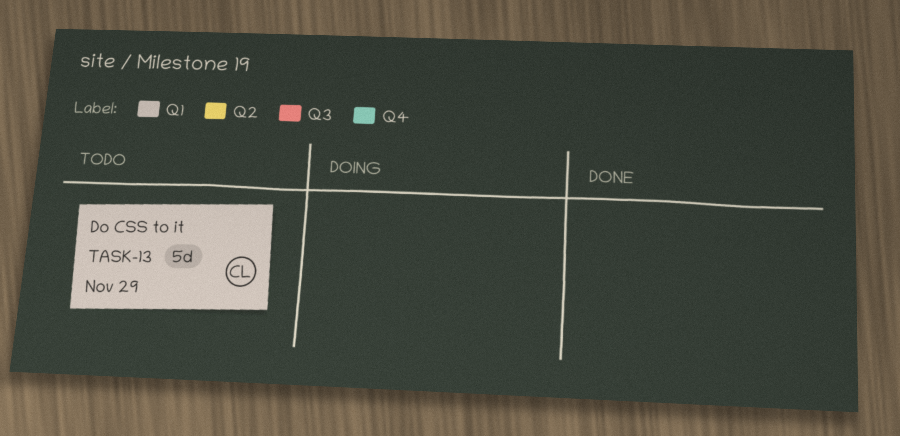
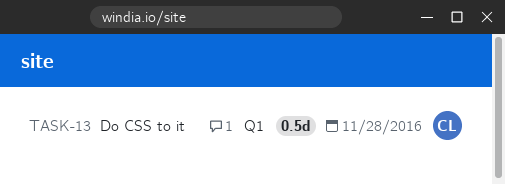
TASK-13, estimate: 5d -> 0.5d
TASK-13, due: Nov 29 -> Nov 28

